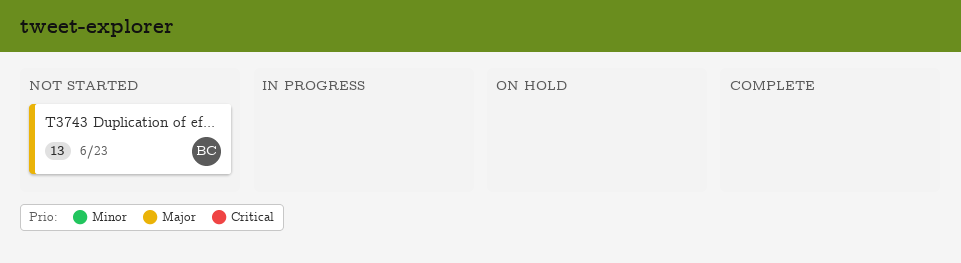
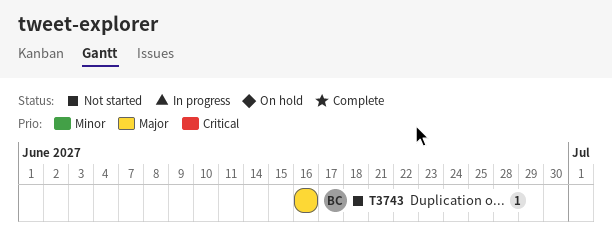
T3743, estimate: 13 -> 1
T3743, due: Jun 23 -> Jun 16

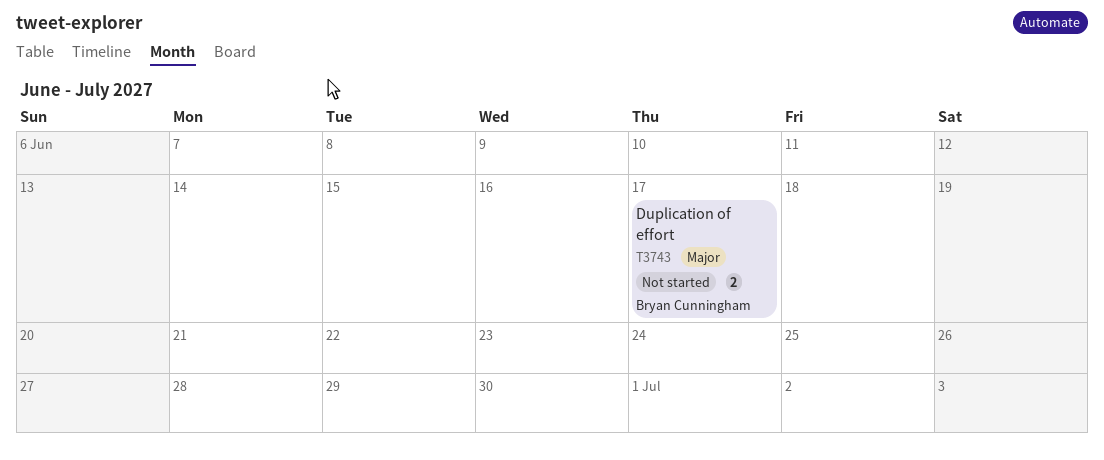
T3743, estimate: 1 -> 2
T3743, due: Jun 16 -> Jun 17

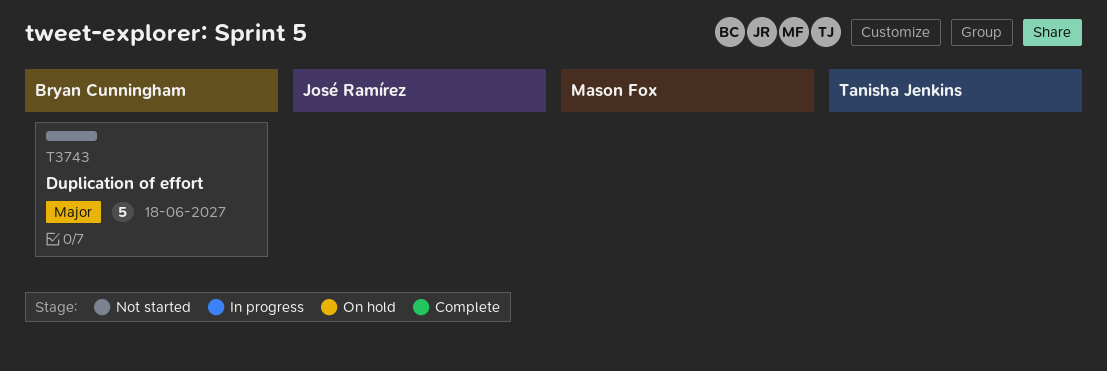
T3743, estimate: 2 -> 5
T3743, due: Jun 17 -> Jun 18

